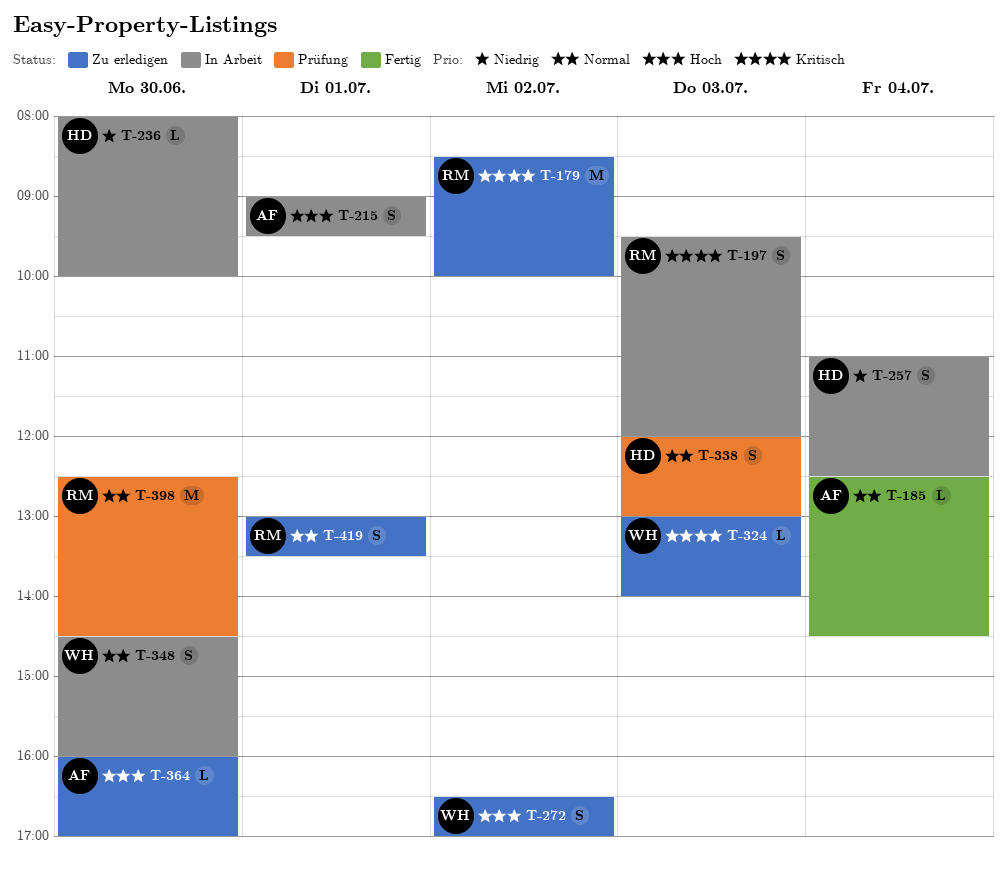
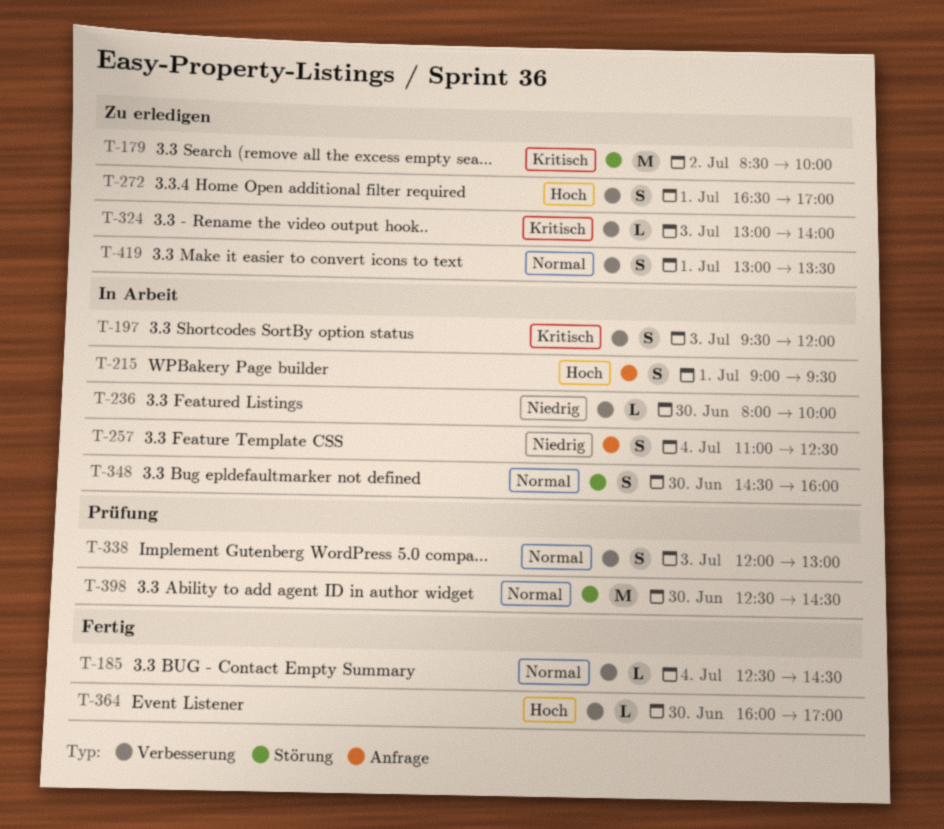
T-272, day: Jul 2 -> Jul 1
T-364, status: Zu erledigen -> Fertig

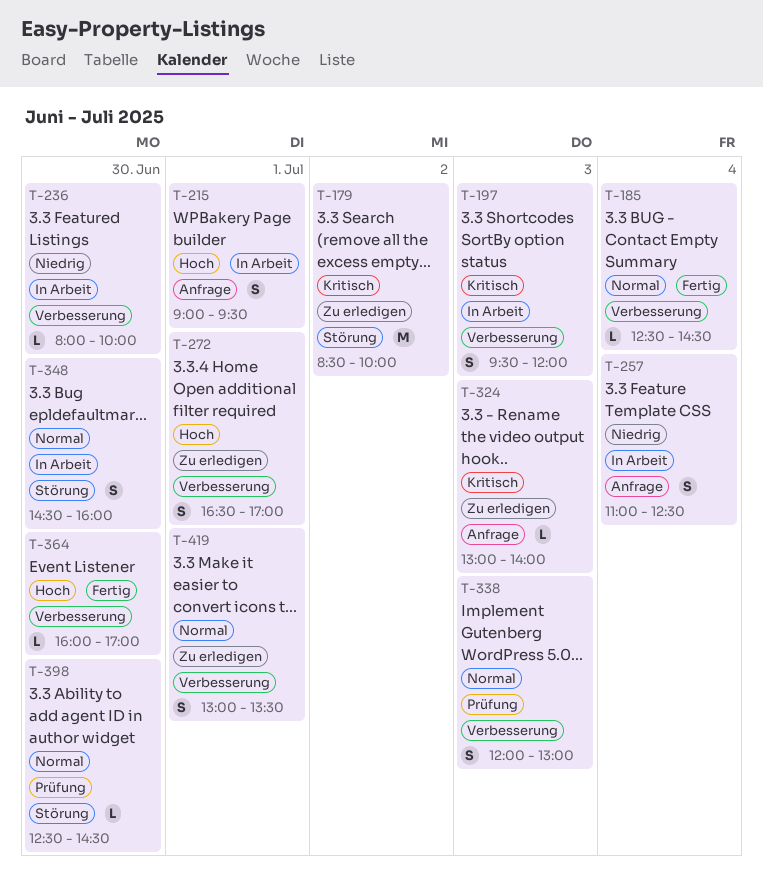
T-324, label: Verbesserung -> Anfrage
T-398, estimate: M -> L

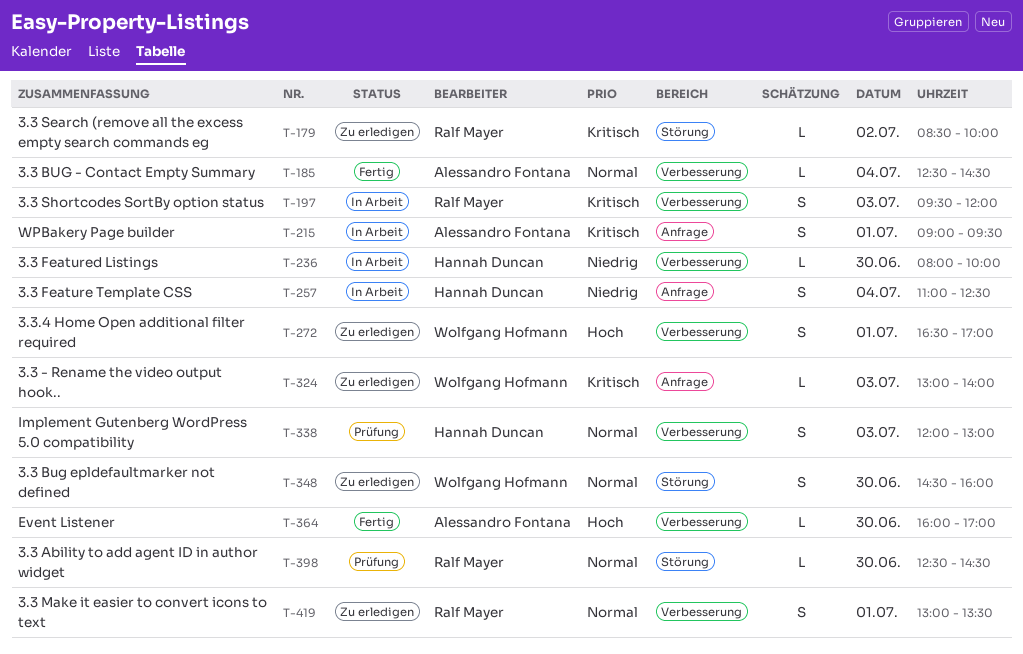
T-179, estimate: M -> L
T-215, priority: Hoch -> Kritisch
T-348, status: In Arbeit -> Zu erledigen

